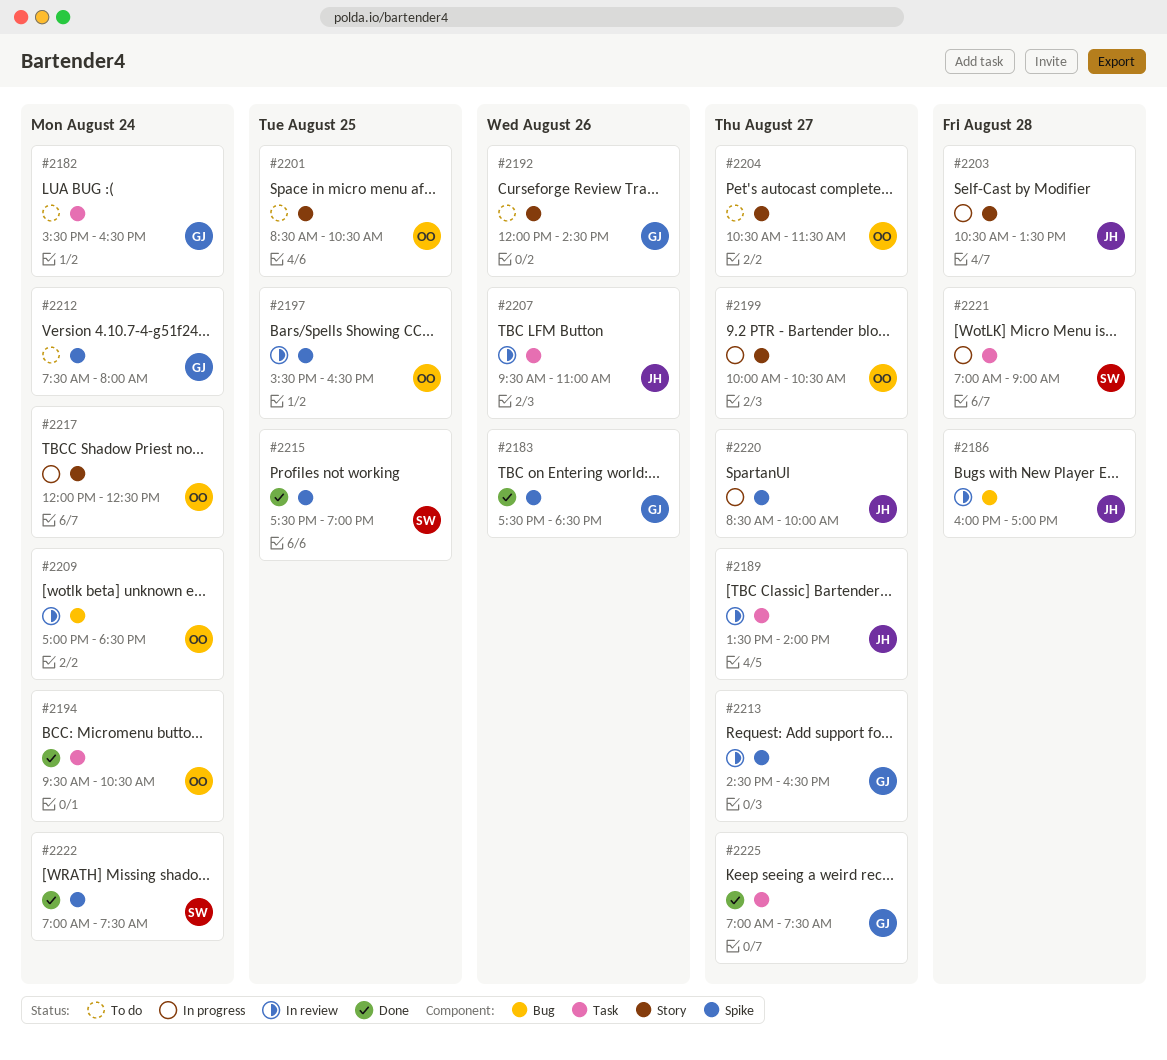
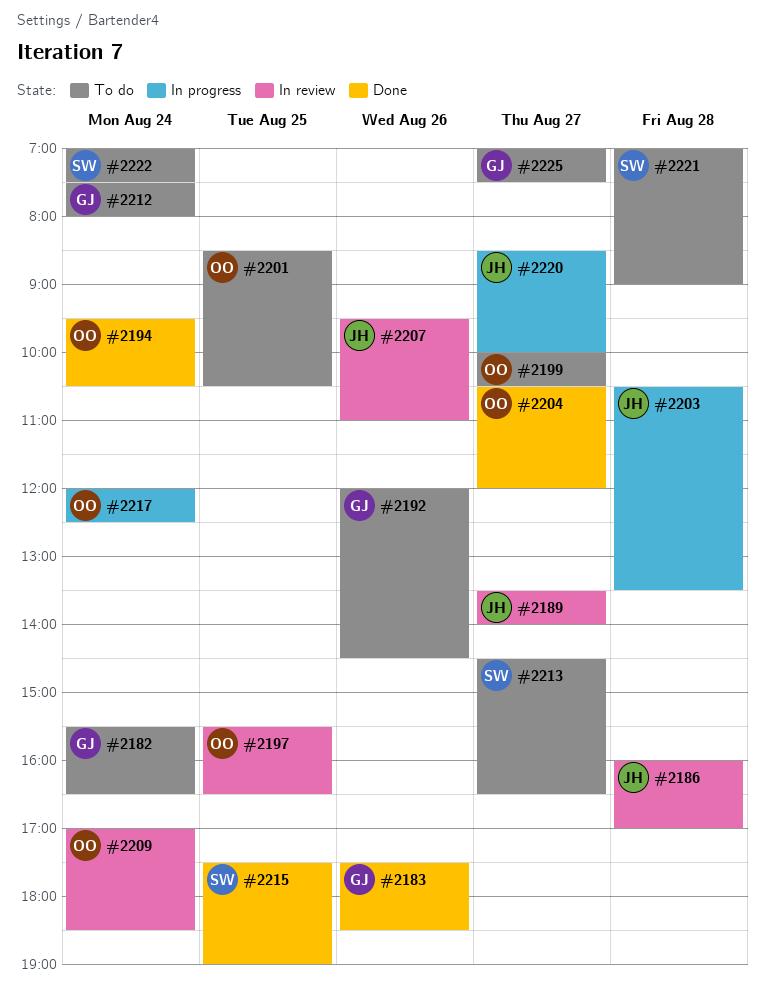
#2199, status: In progress -> To do
#2204, status: To do -> Done
#2204, ends: 11:30 -> 12:00
#2213, status: In review -> To do
#2213, owner: GJ -> SW
#2221, status: In progress -> To do
#2222, status: Done -> To do
#2225, status: Done -> To do

